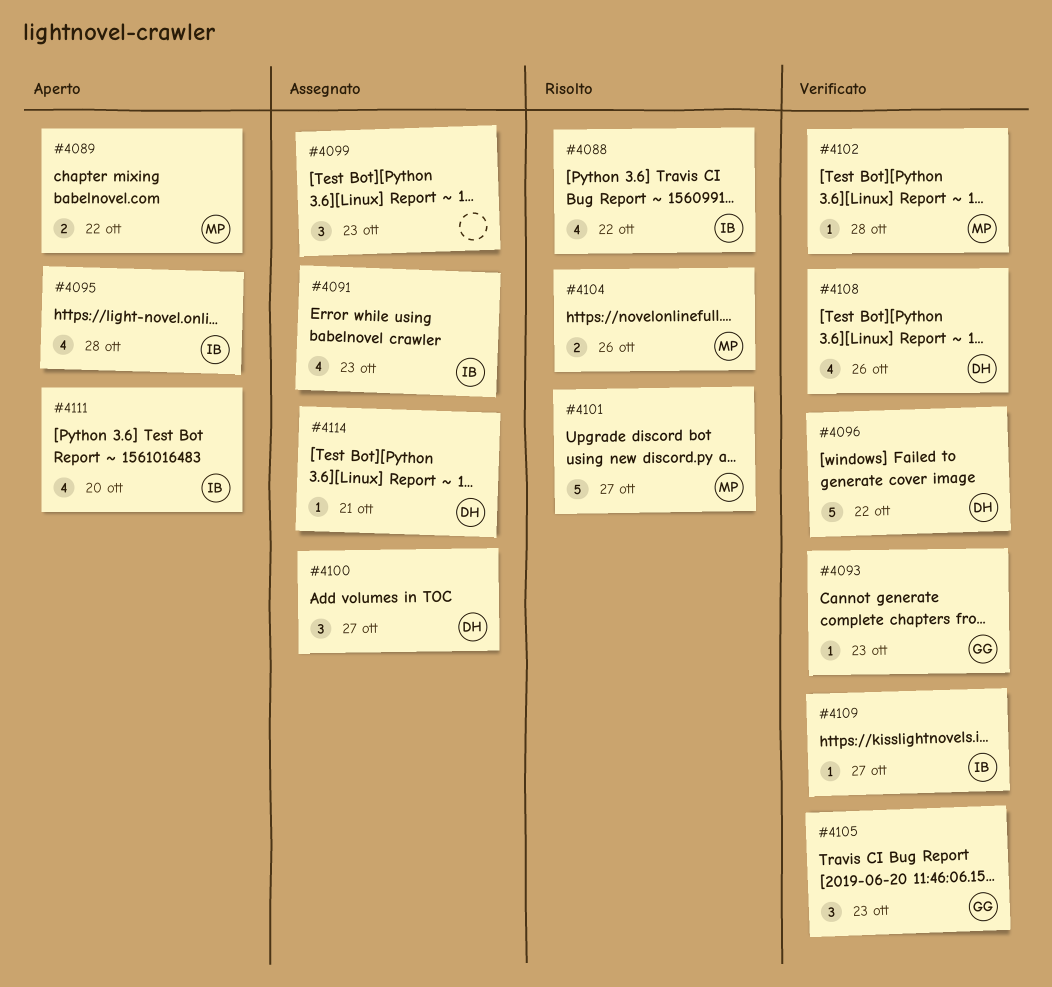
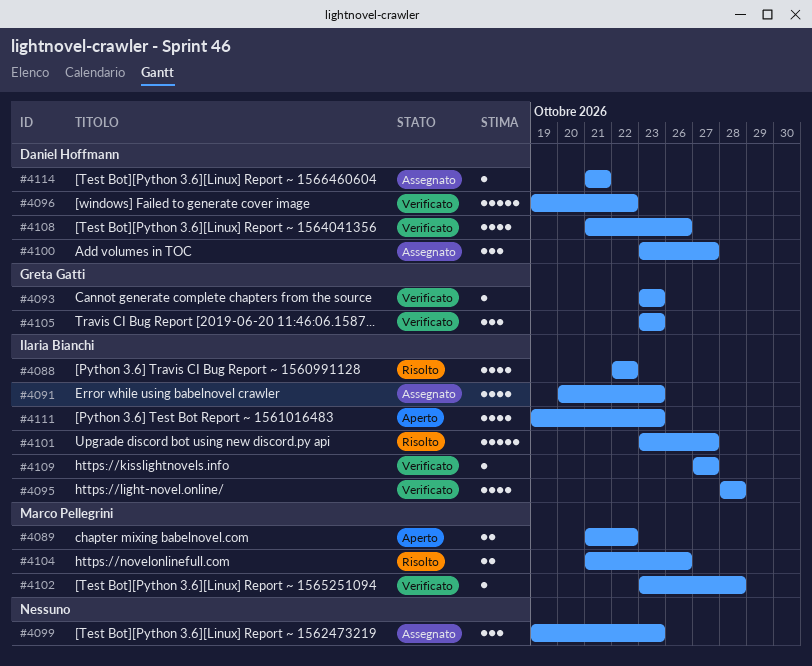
#4095, status: Aperto -> Verificato
#4101, owner: Marco Pellegrini -> Ilaria Bianchi
#4111, due: Oct 20 -> Oct 23

